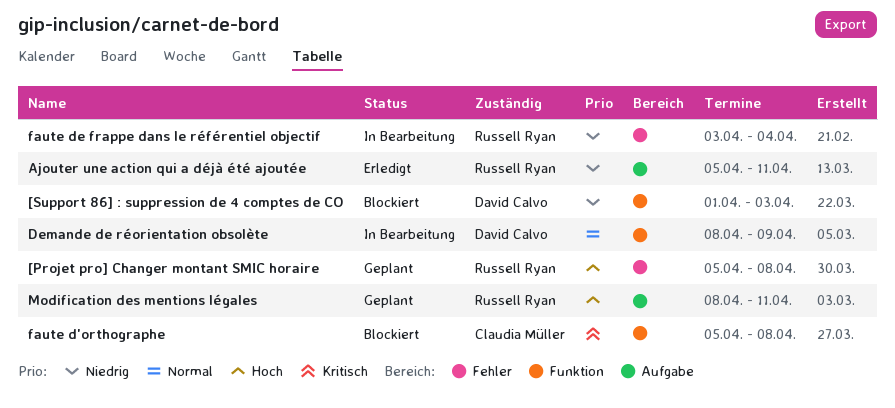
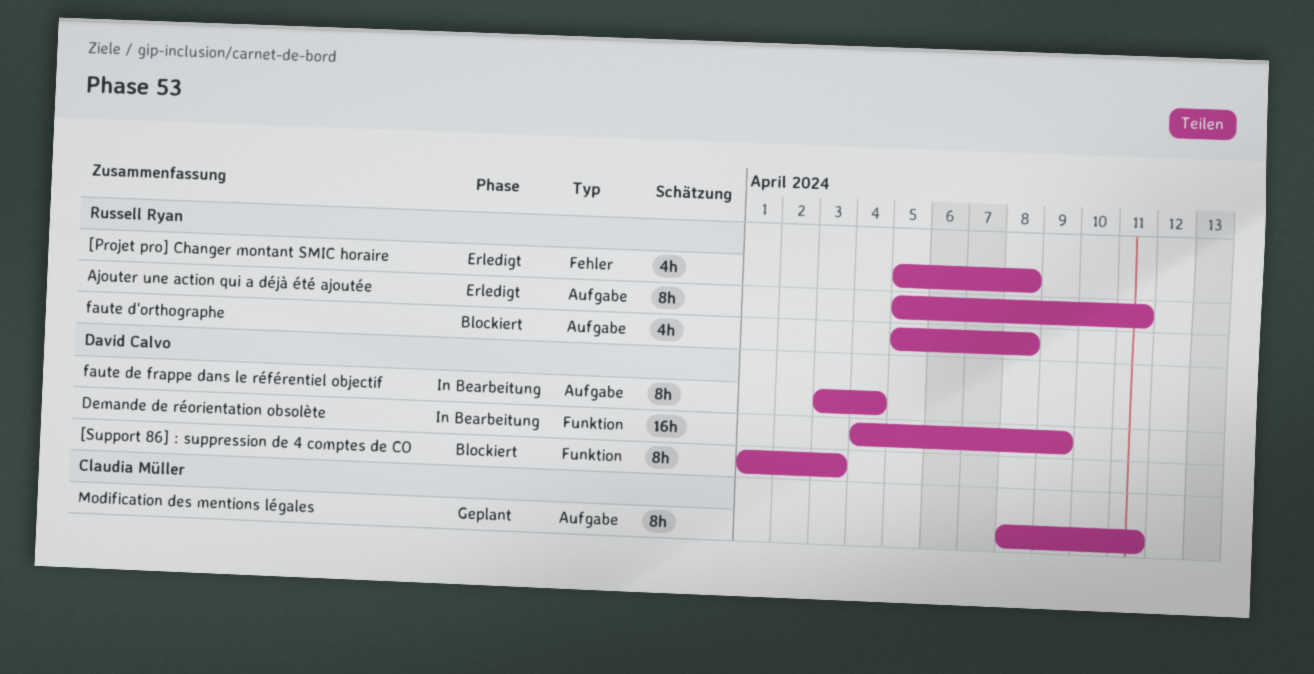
[Projet pro] Changer montant SMIC horaire, status: Geplant -> Erledigt
Demande de réorientation obsolète, start: Apr 8 -> Apr 4
faute d'orthographe, owner: Claudia Müller -> Russell Ryan
faute d'orthographe, label: Funktion -> Aufgabe
faute de frappe dans le référentiel objectif, owner: Russell Ryan -> David Calvo
faute de frappe dans le référentiel objectif, label: Fehler -> Aufgabe
Modification des mentions légales, owner: Russell Ryan -> Claudia Müller

